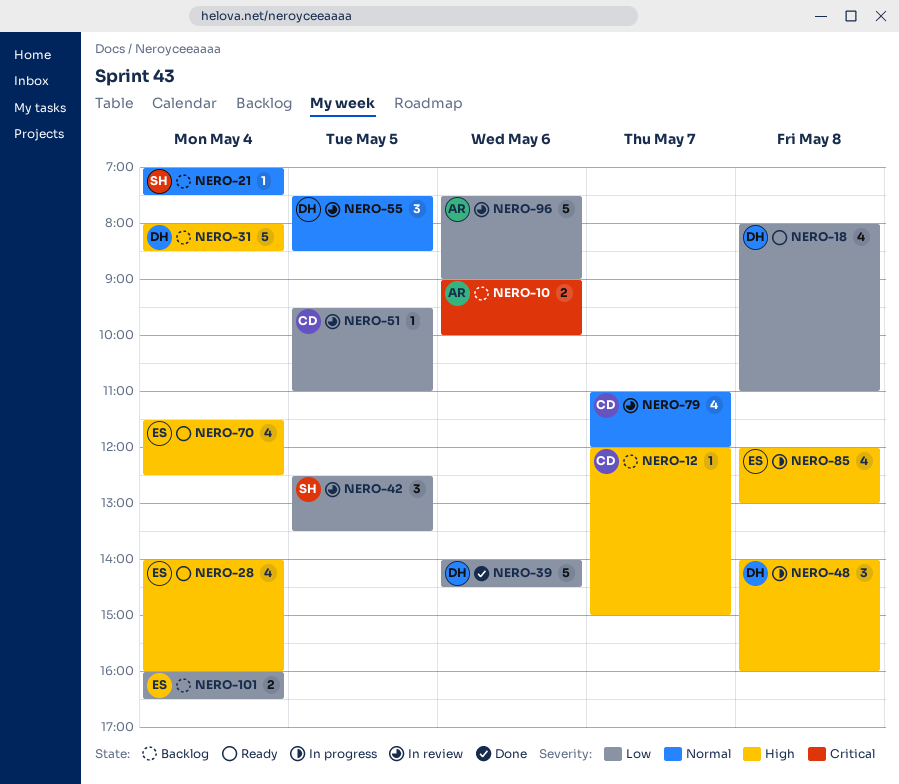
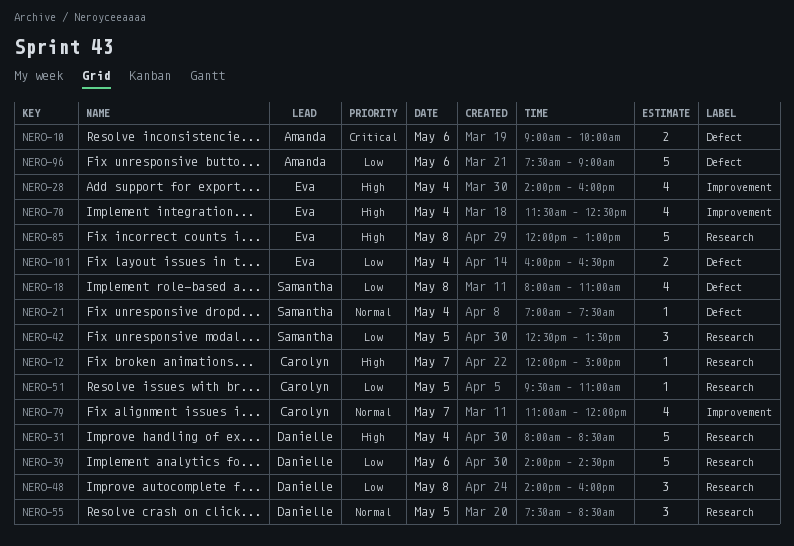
NERO-18, owner: Danielle -> Samantha
NERO-48, priority: High -> Low
NERO-85, estimate: 4 -> 5

